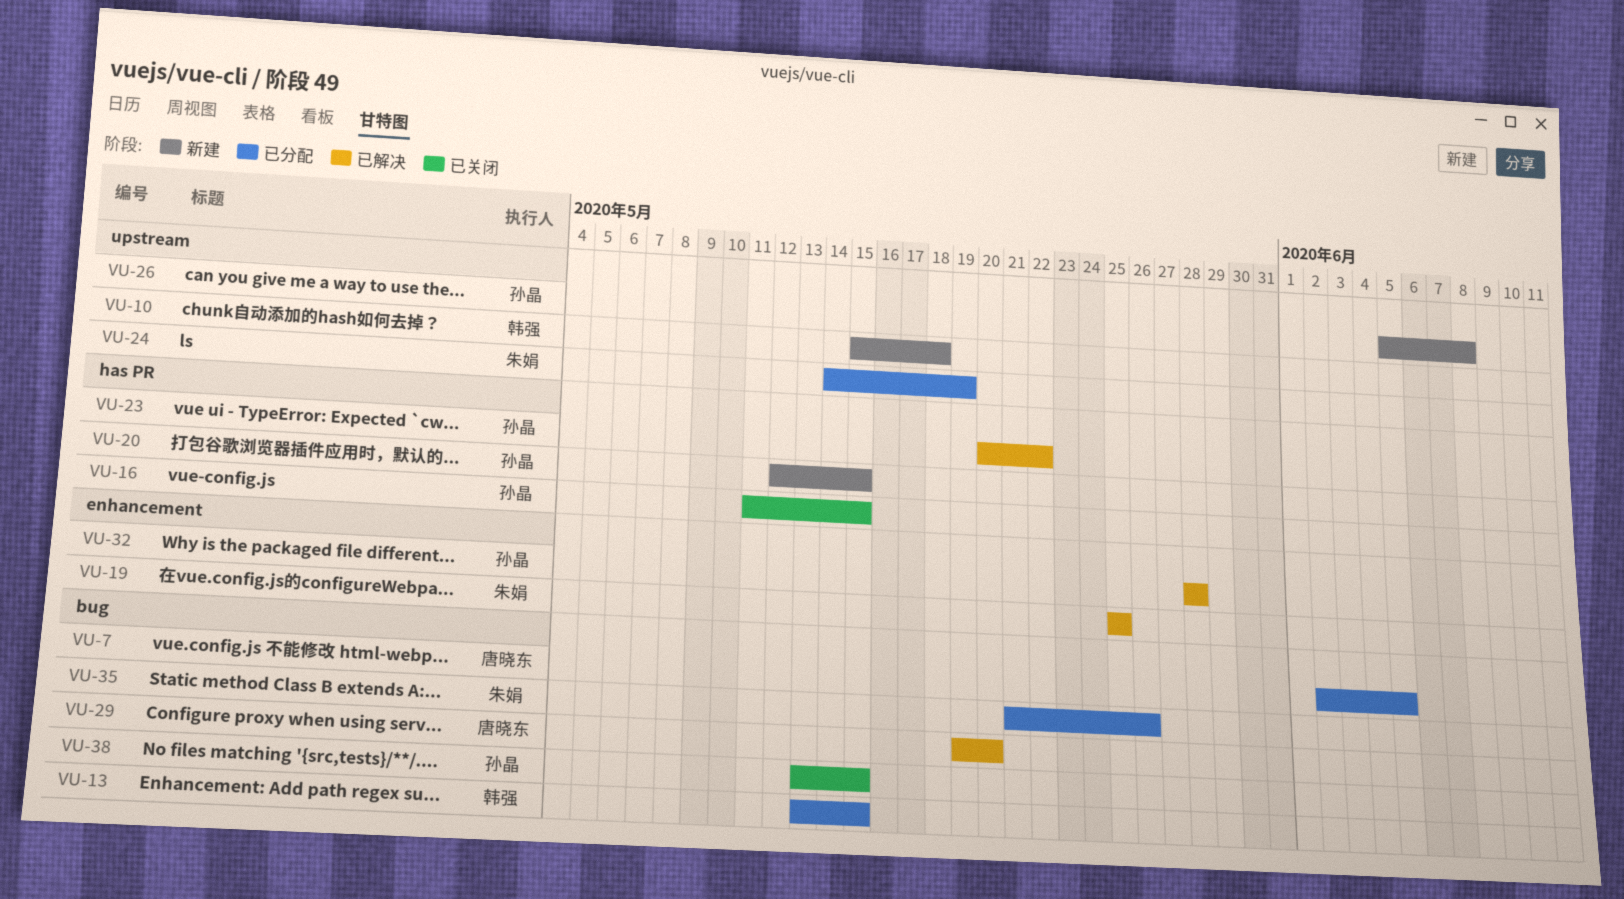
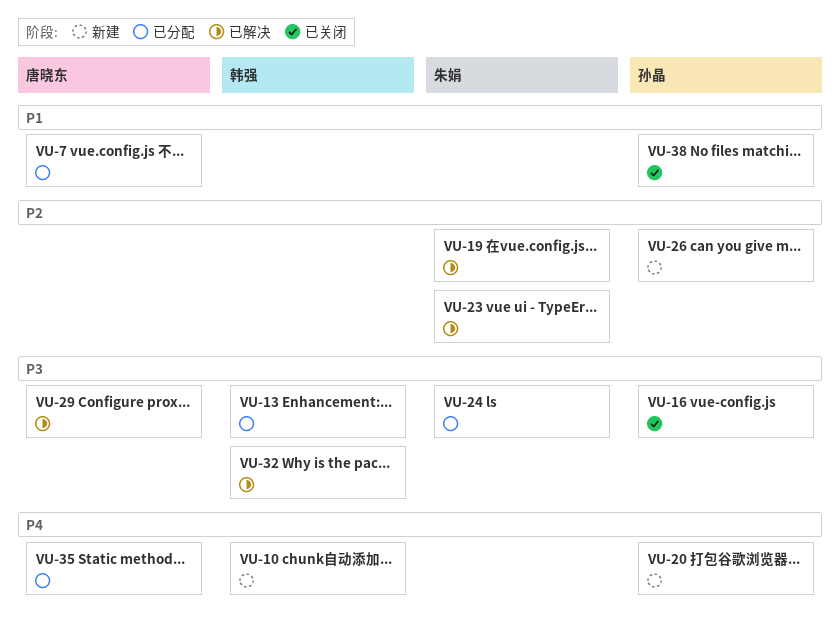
VU-23, owner: 孙晶 -> 朱娟
VU-32, owner: 孙晶 -> 韩强
VU-35, owner: 朱娟 -> 唐晓东

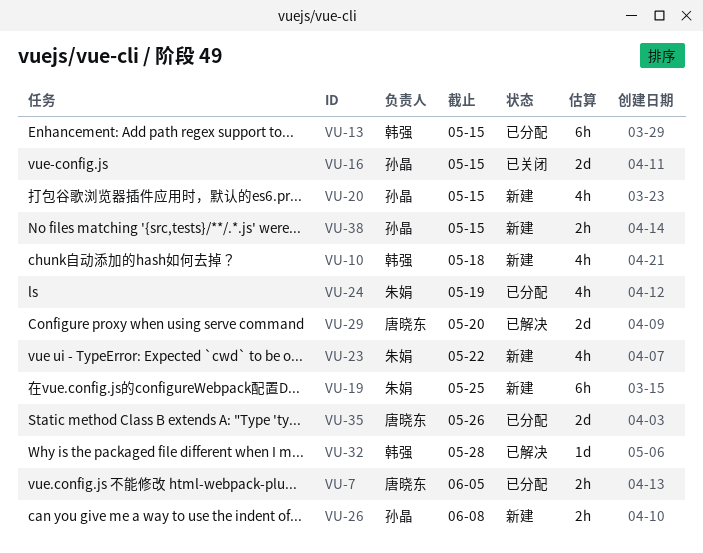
VU-19, status: 已解决 -> 新建
VU-23, status: 已解决 -> 新建
VU-38, status: 已关闭 -> 新建

